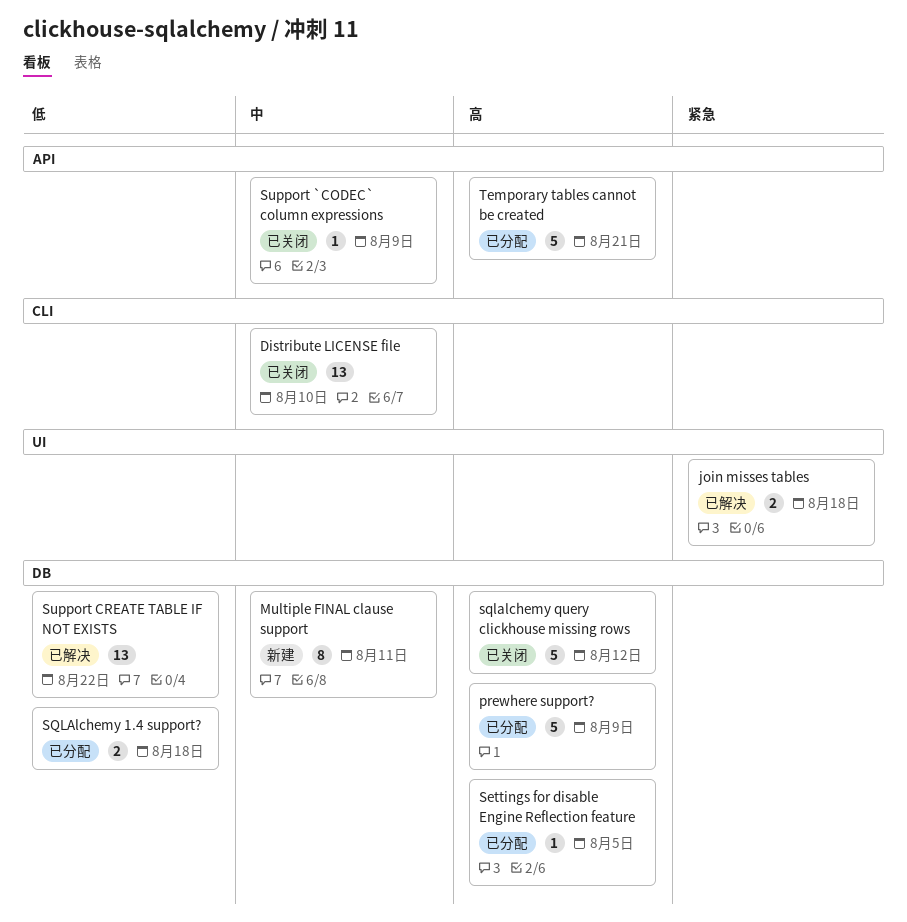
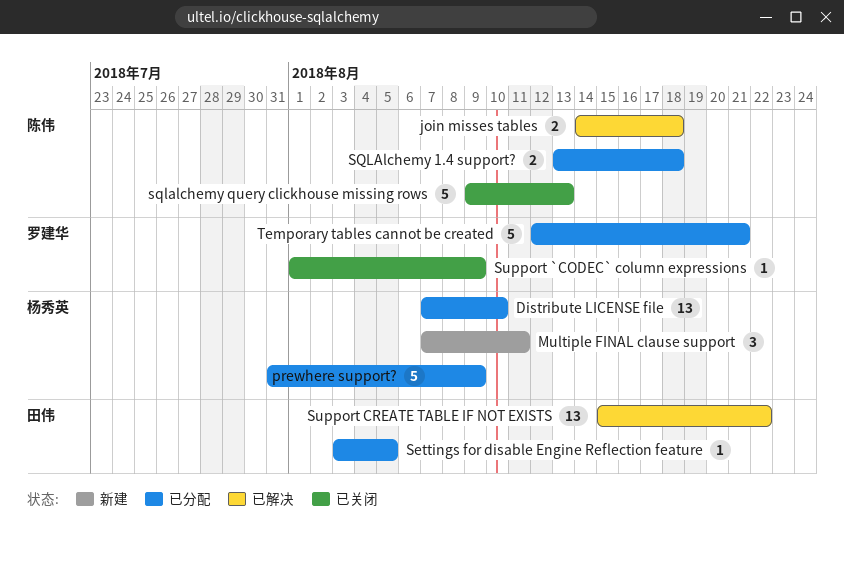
Distribute LICENSE file, status: 已关闭 -> 已分配
Multiple FINAL clause support, estimate: 8 -> 3
sqlalchemy query clickhouse missing rows, due: Aug 12 -> Aug 13

